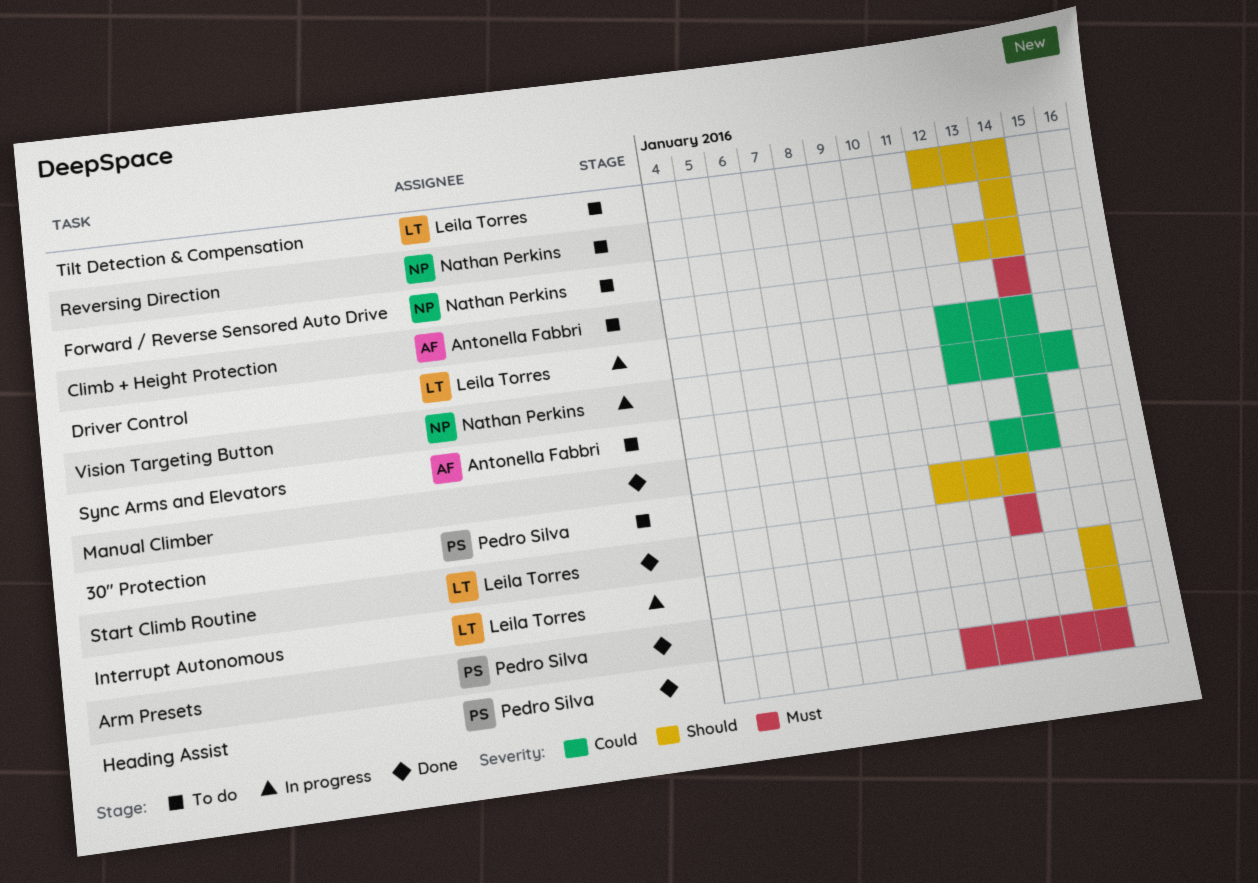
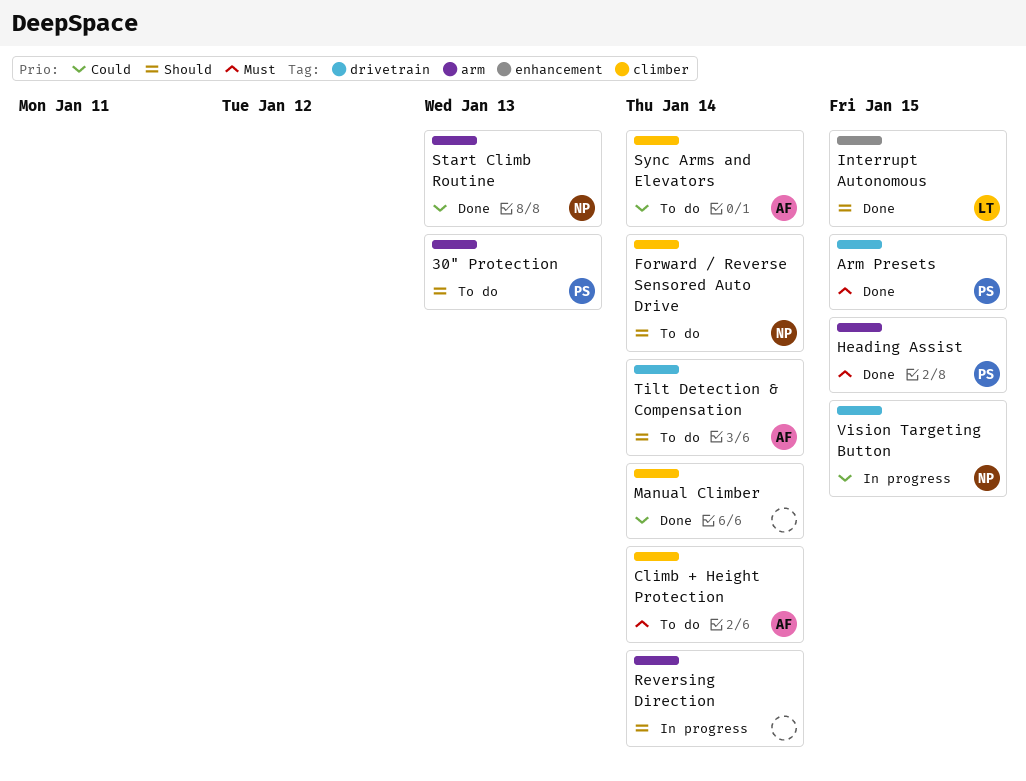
Arm Presets, priority: Should -> Must
Driver Control: present -> none
Interrupt Autonomous, status: In progress -> Done
Reversing Direction, status: To do -> In progress
Reversing Direction, owner: Nathan Perkins -> none
Start Climb Routine, owner: Leila Torres -> Nathan Perkins
Start Climb Routine, priority: Must -> Could
Tilt Detection & Compensation, owner: Leila Torres -> Antonella Fabbri

